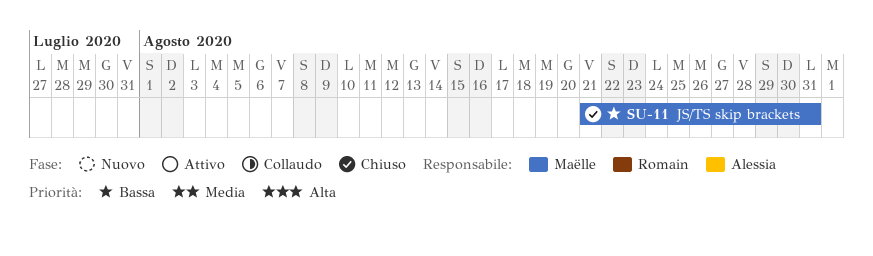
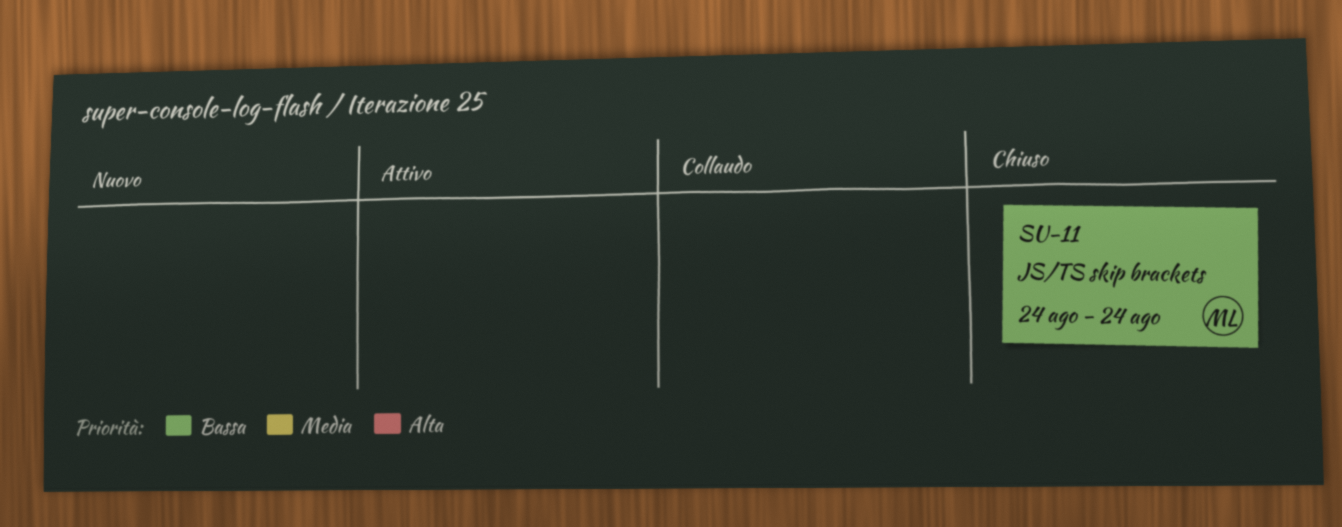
SU-11, start: Aug 21 -> Aug 24
SU-11, due: Aug 31 -> Aug 24

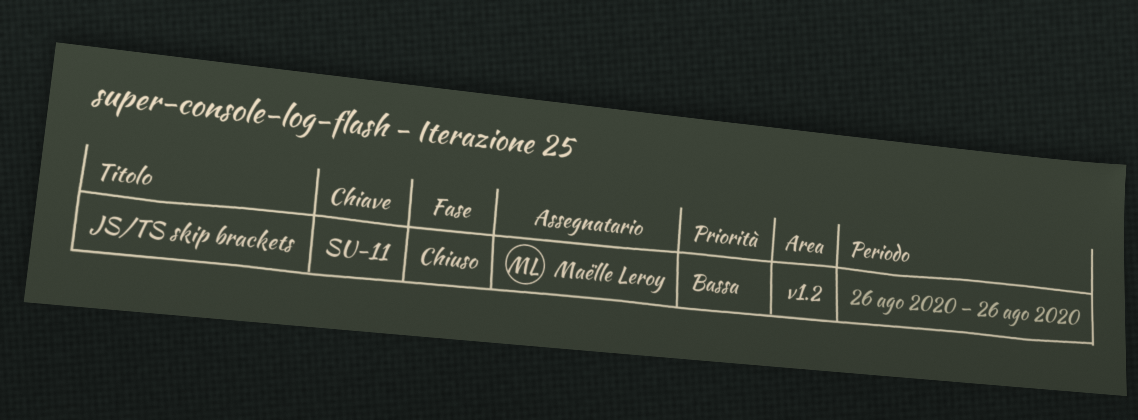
SU-11, start: Aug 24 -> Aug 26
SU-11, due: Aug 24 -> Aug 26

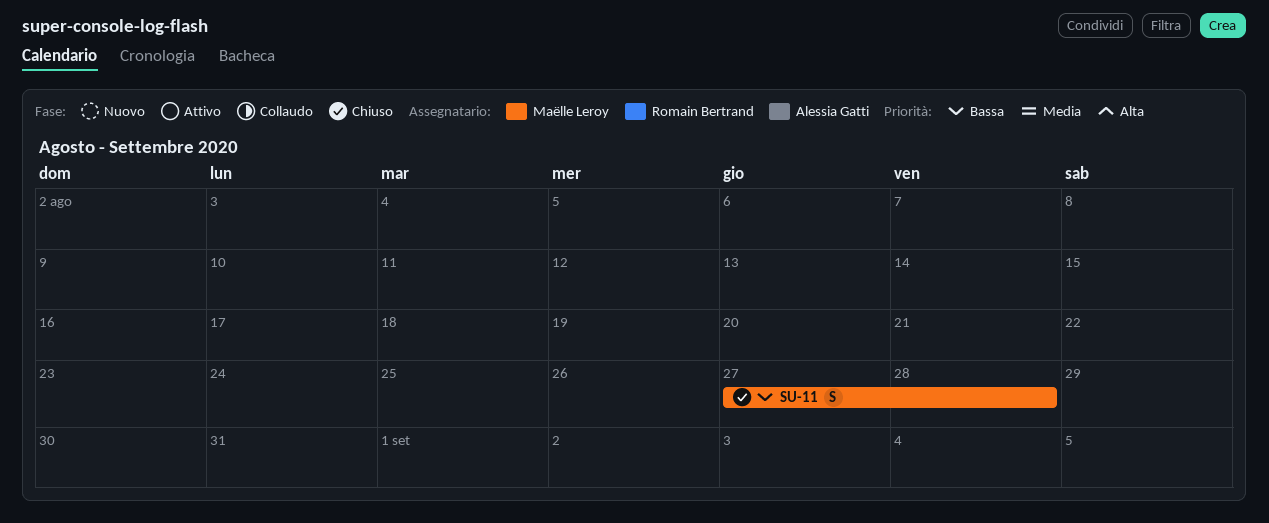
SU-11, start: Aug 26 -> Aug 27
SU-11, due: Aug 26 -> Aug 28

